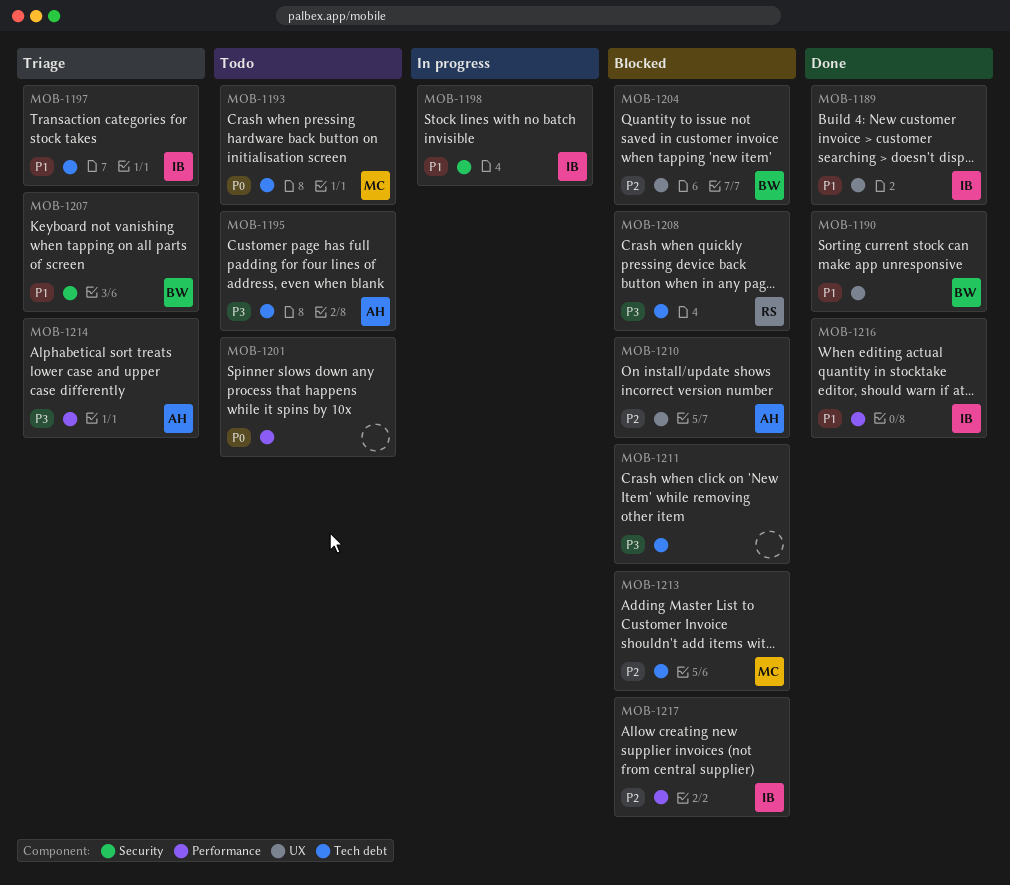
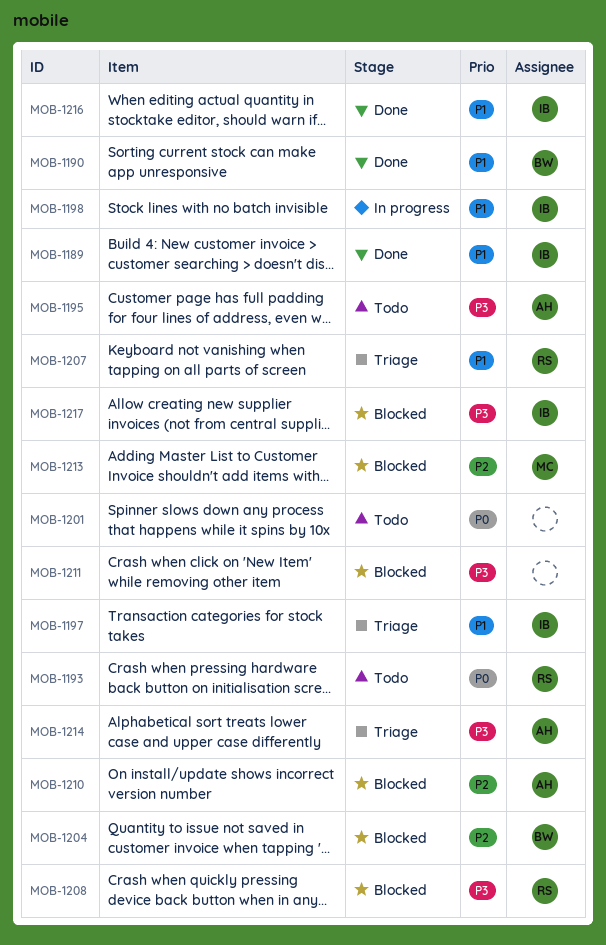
MOB-1193, owner: MC -> RS
MOB-1207, owner: BW -> RS
MOB-1217, priority: P2 -> P3

